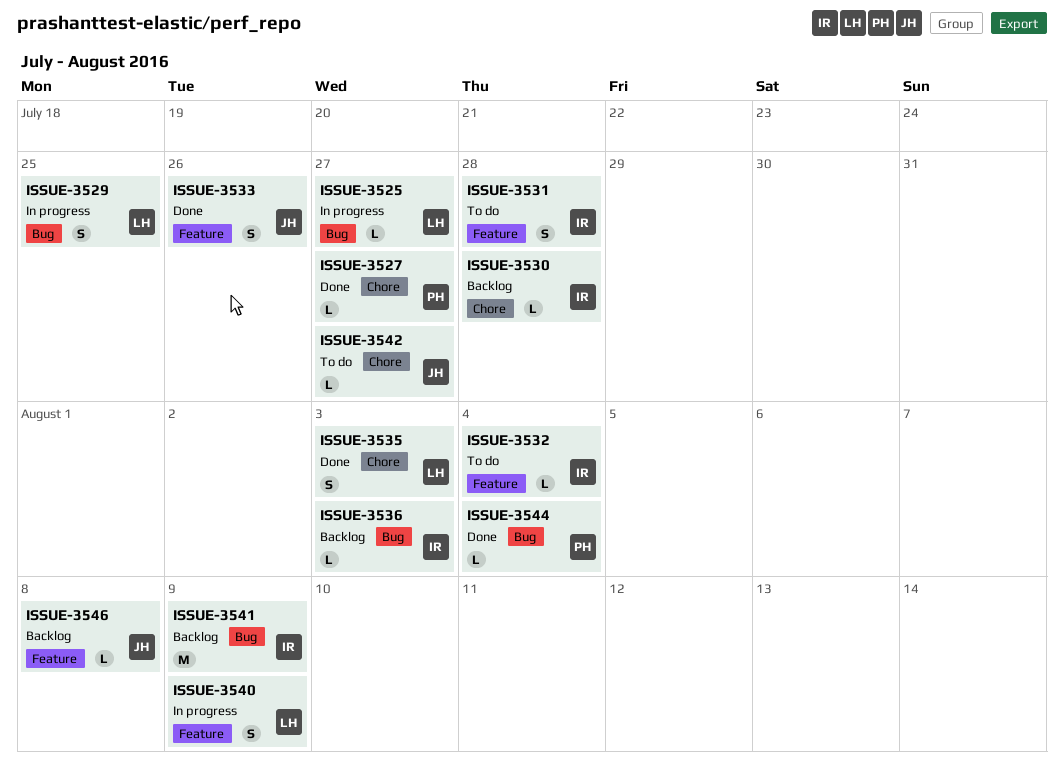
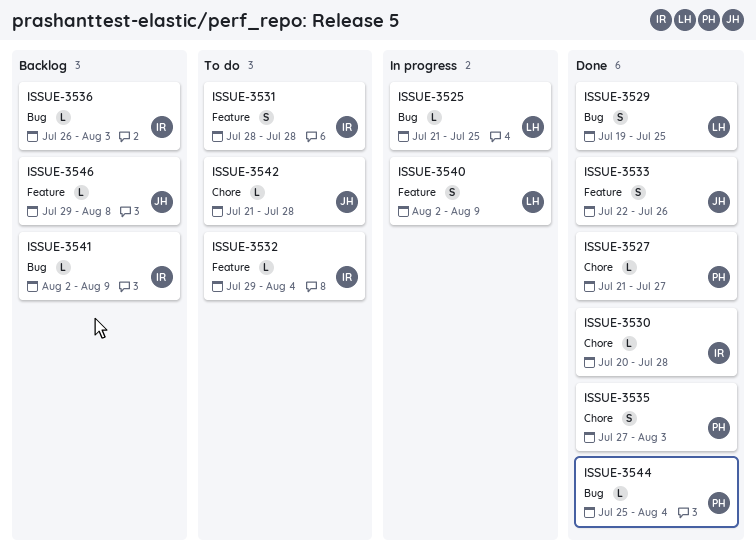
ISSUE-3525, due: Jul 27 -> Jul 25
ISSUE-3529, status: In progress -> Done
ISSUE-3530, status: Backlog -> Done
ISSUE-3535, owner: LH -> PH
ISSUE-3541, estimate: M -> L
ISSUE-3542, due: Jul 27 -> Jul 28

